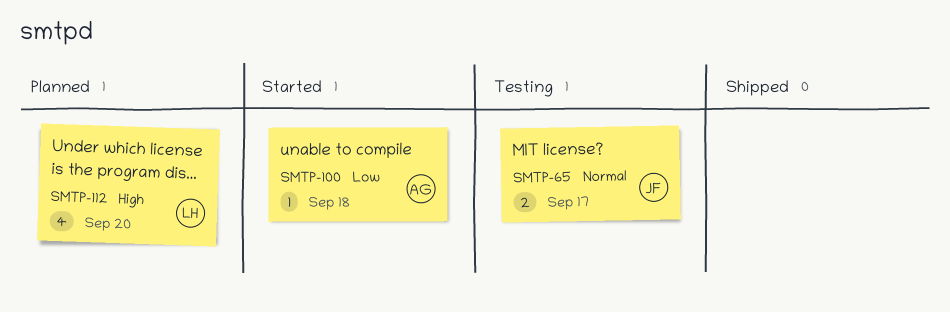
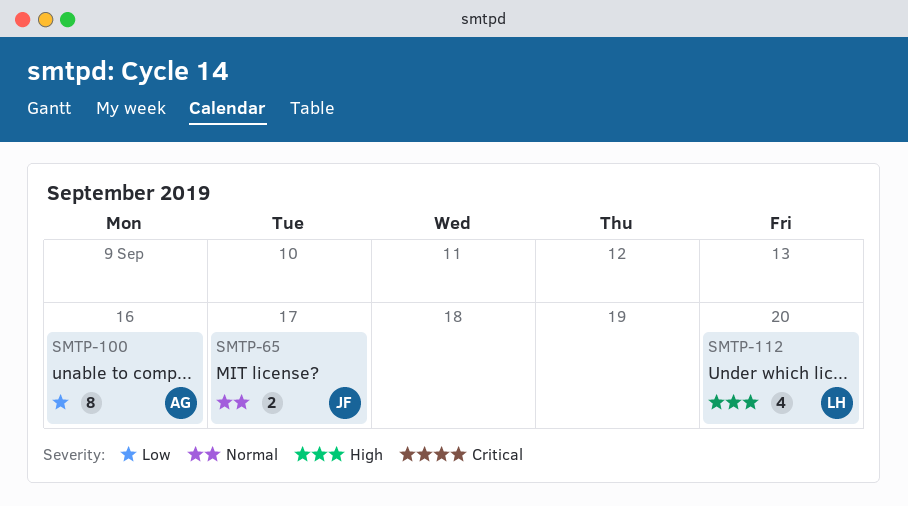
SMTP-100, estimate: 1 -> 8
SMTP-100, due: Sep 18 -> Sep 16

